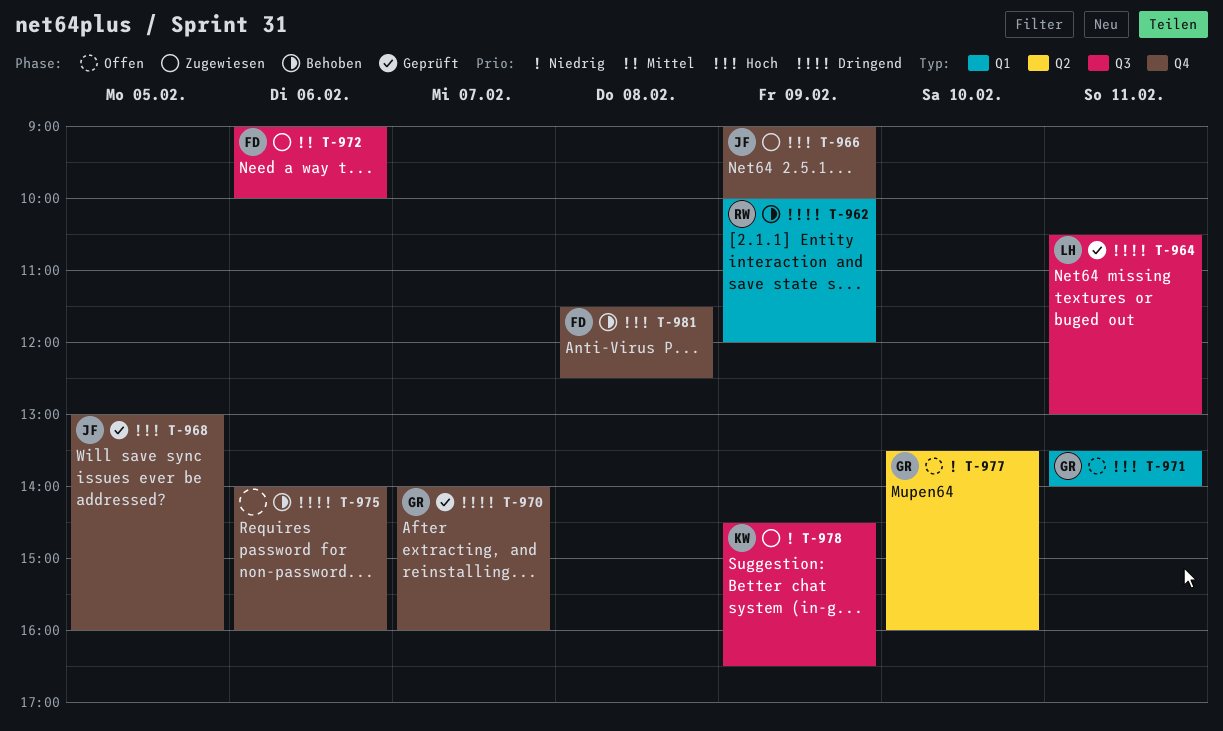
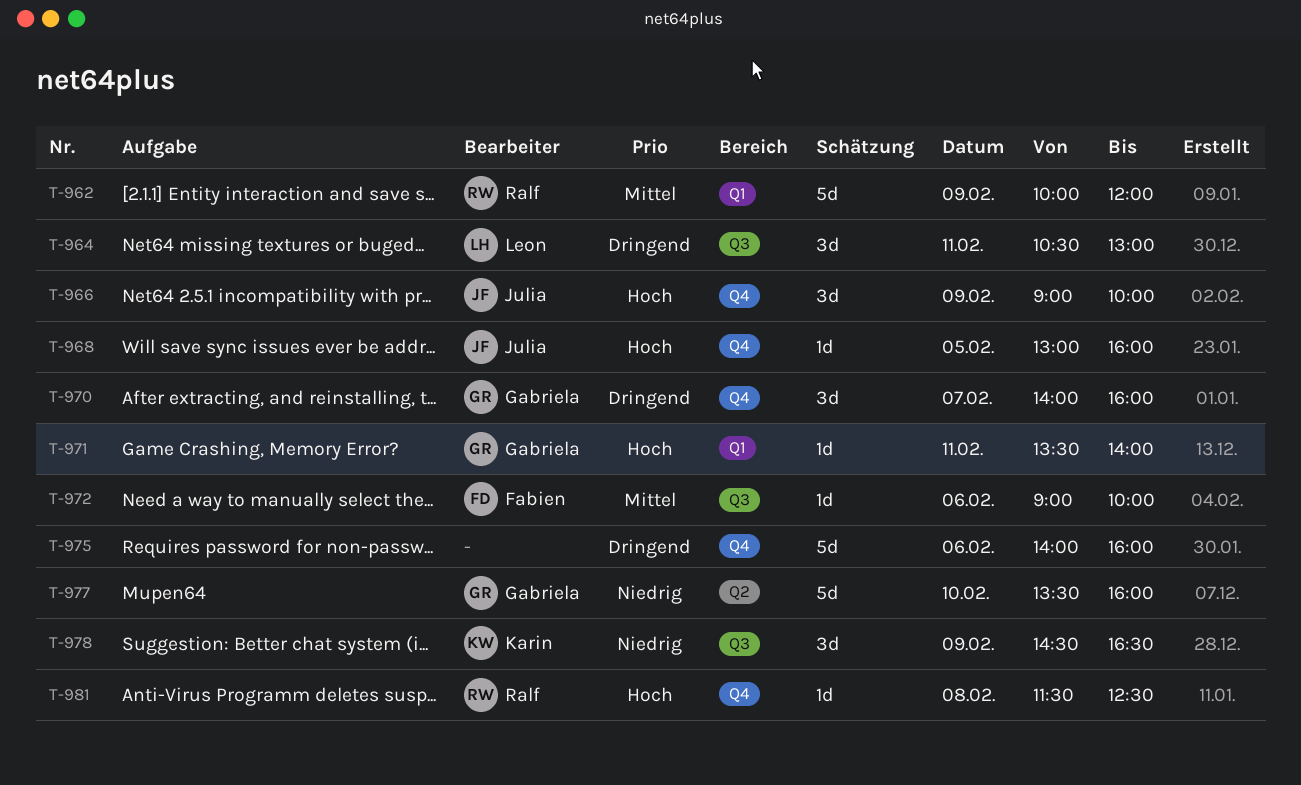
T-962, priority: Dringend -> Mittel
T-981, owner: Fabien -> Ralf

